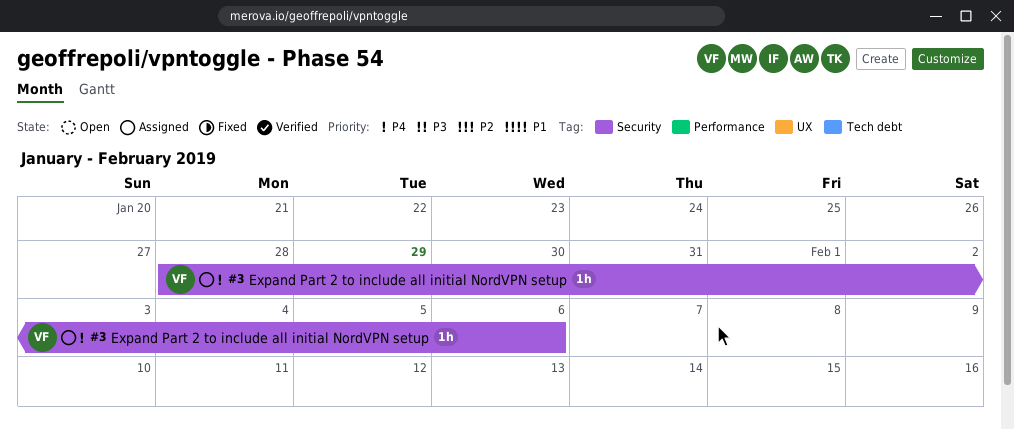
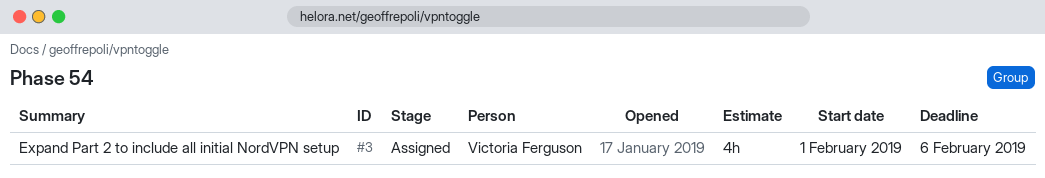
#3, estimate: 1h -> 4h
#3, start: Jan 28 -> Feb 1

